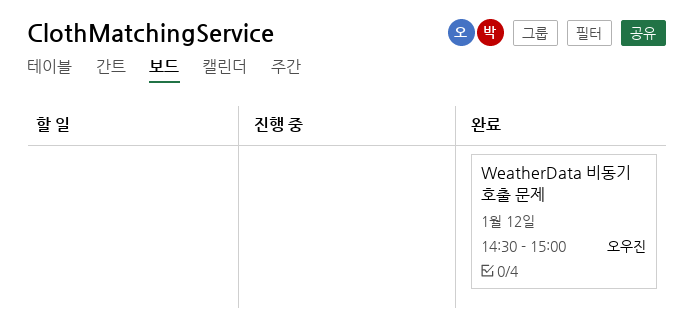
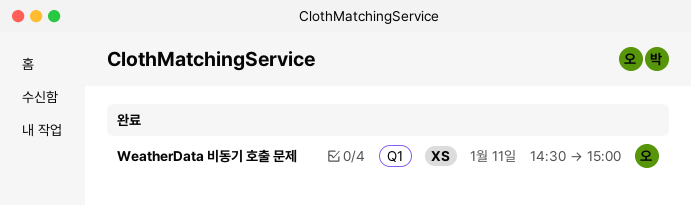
WeatherData 비동기 호출 문제, day: Jan 12 -> Jan 11

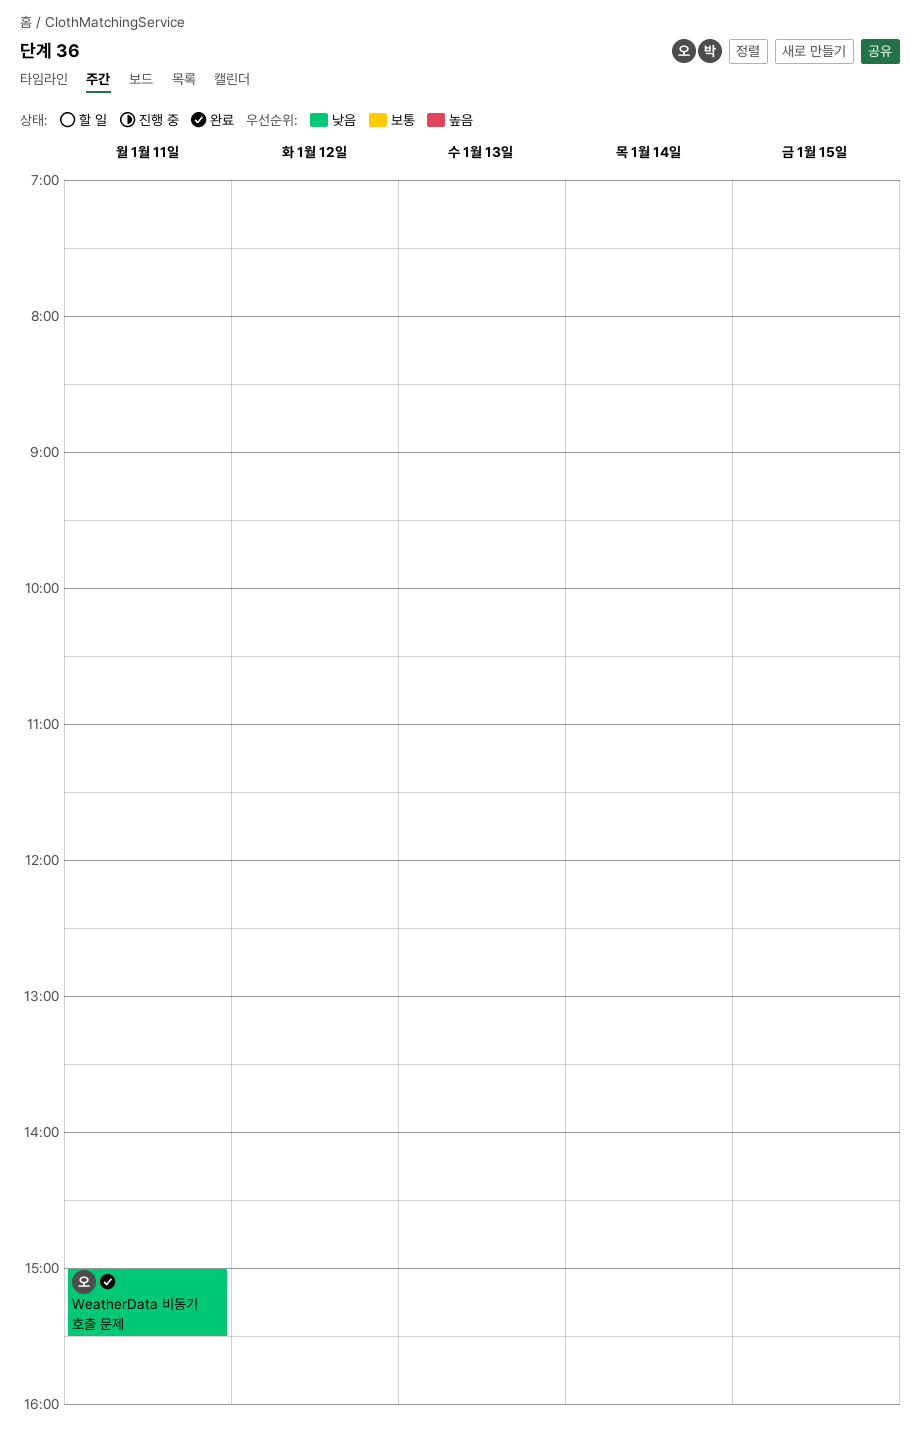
WeatherData 비동기 호출 문제, begins: 14:30 -> 15:00
WeatherData 비동기 호출 문제, ends: 15:00 -> 15:30

